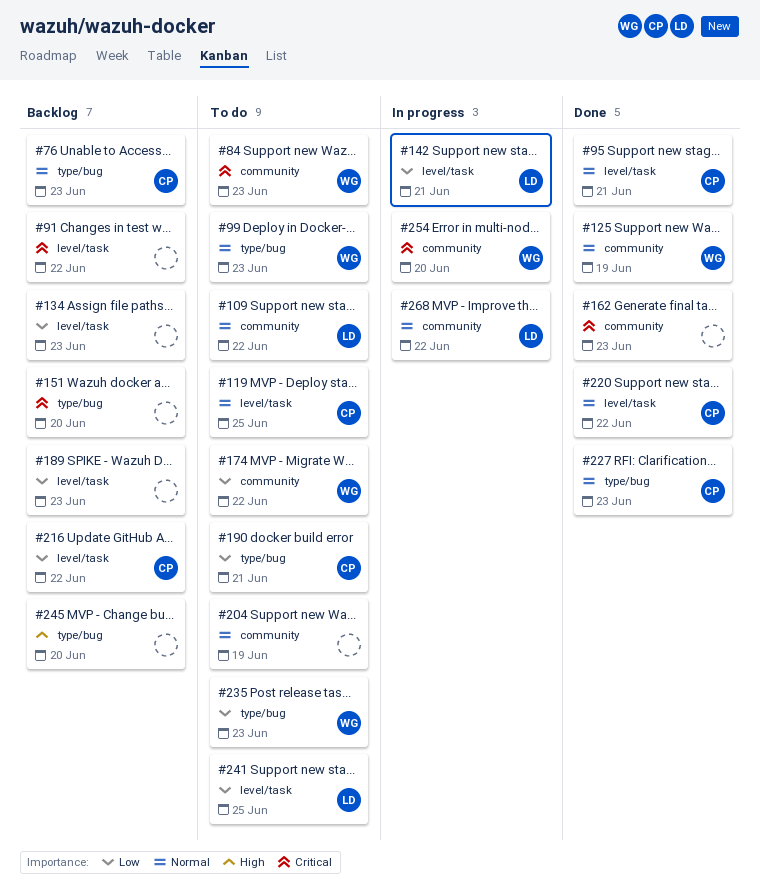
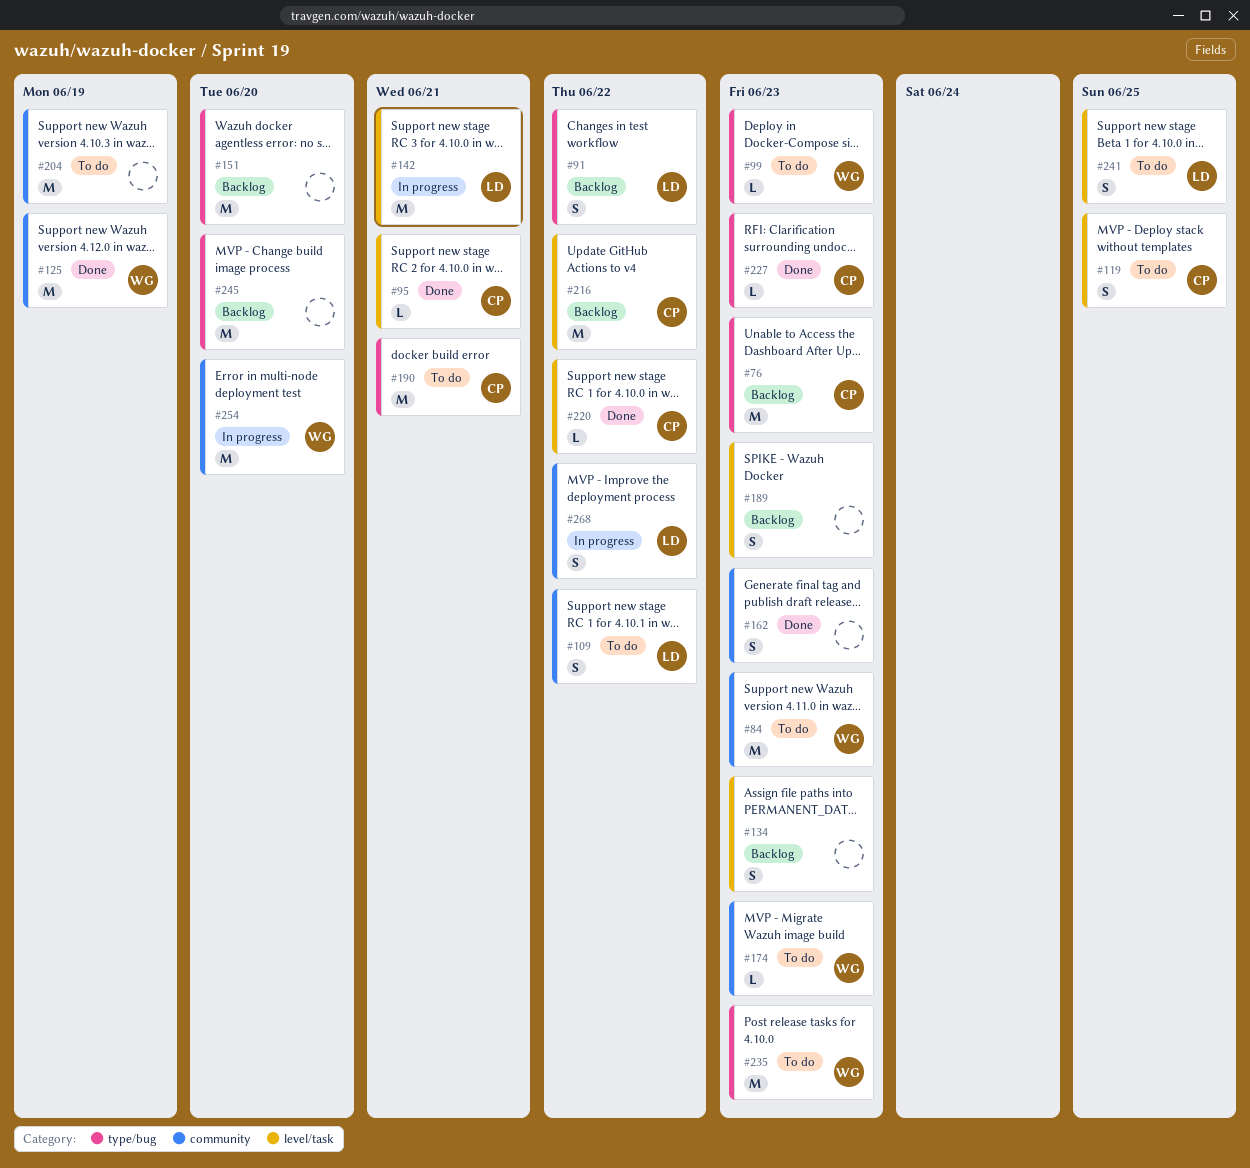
#91, owner: none -> LD
#91, label: level/task -> type/bug
#174, due: Jun 22 -> Jun 23

